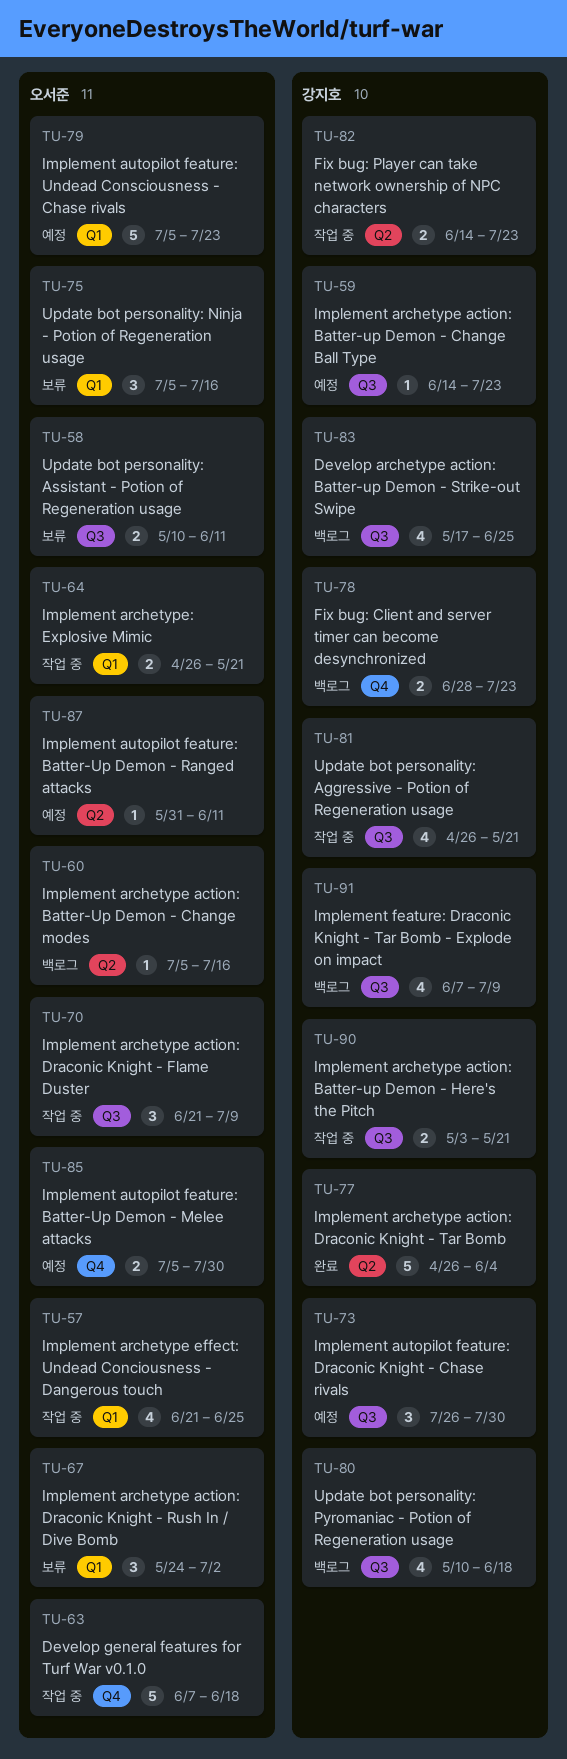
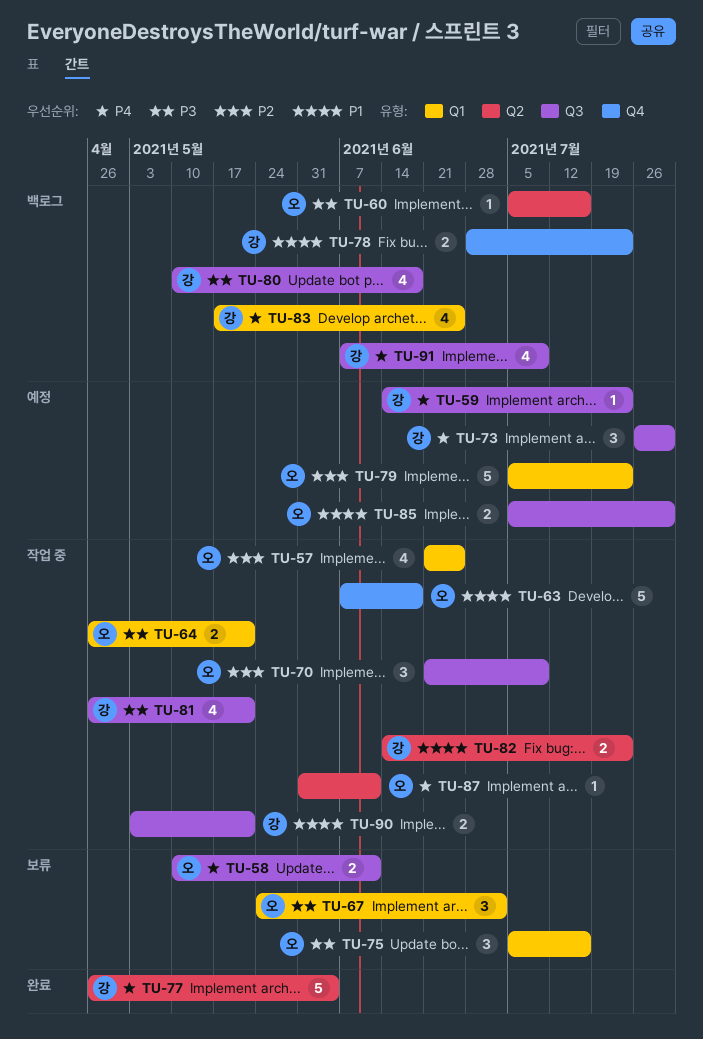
TU-83, label: Q3 -> Q1
TU-85, label: Q4 -> Q3
TU-87, status: 예정 -> 작업 중

